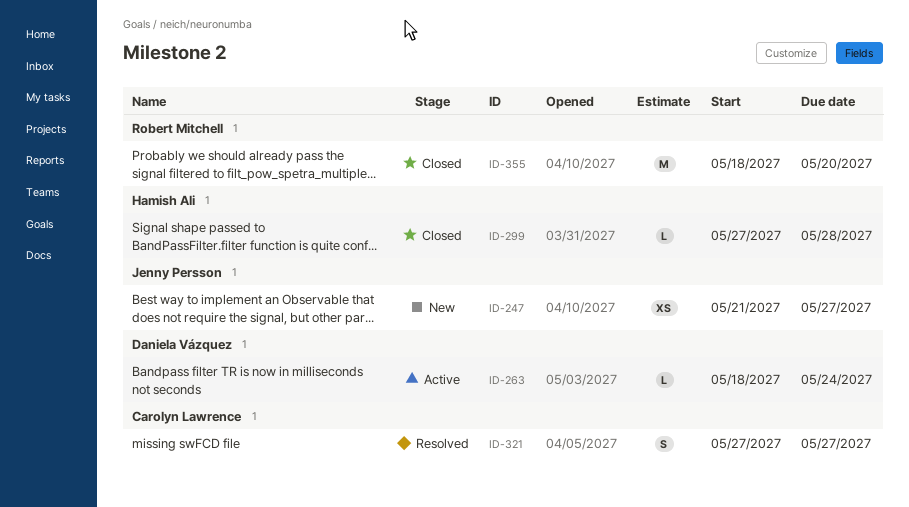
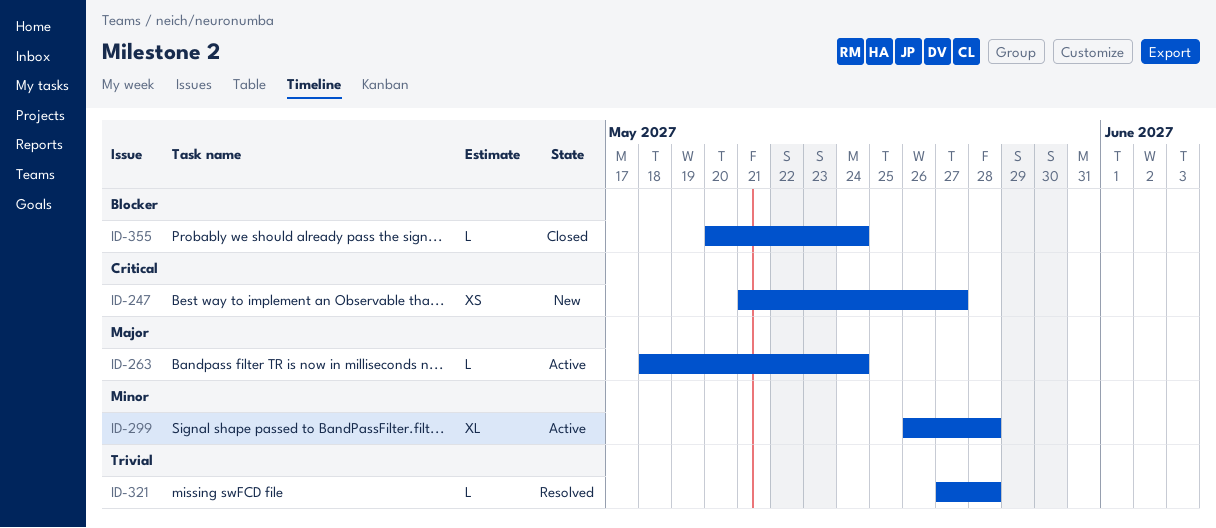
ID-299, status: Closed -> Active
ID-299, estimate: L -> XL
ID-299, start: May 27 -> May 26
ID-321, estimate: S -> L
ID-321, due: May 27 -> May 28
ID-355, estimate: M -> L
ID-355, start: May 18 -> May 20
ID-355, due: May 20 -> May 24

